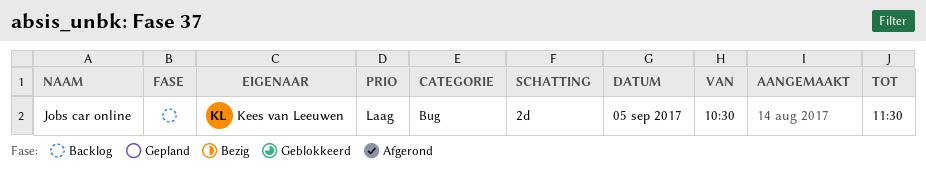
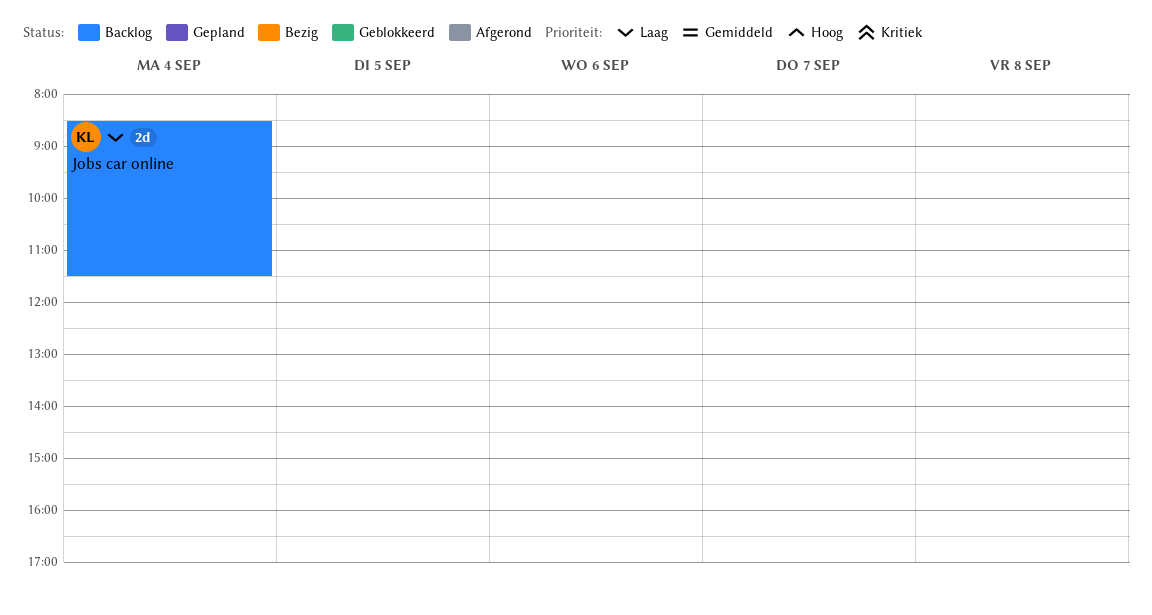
Jobs car online, day: Sep 5 -> Sep 4
Jobs car online, begins: 10:30 -> 08:30

